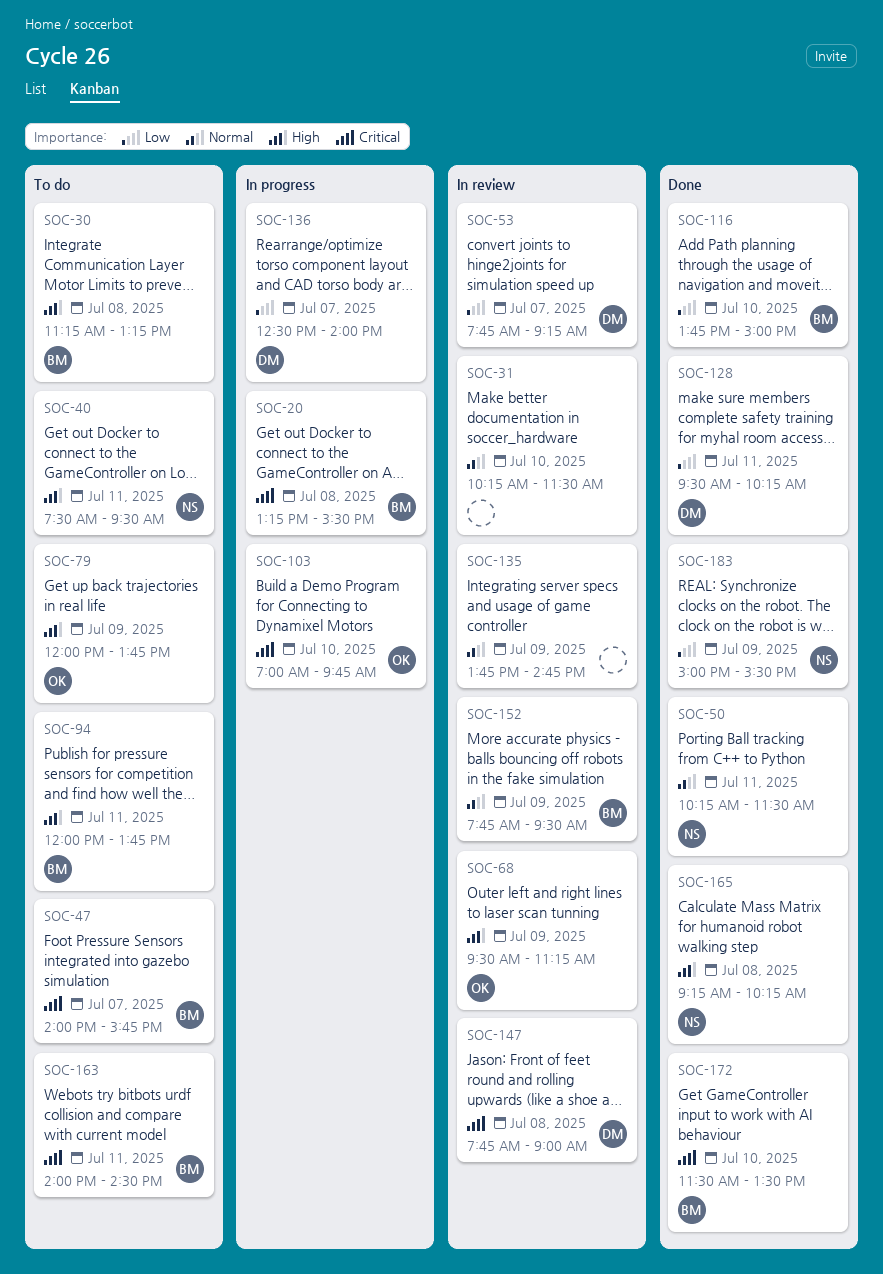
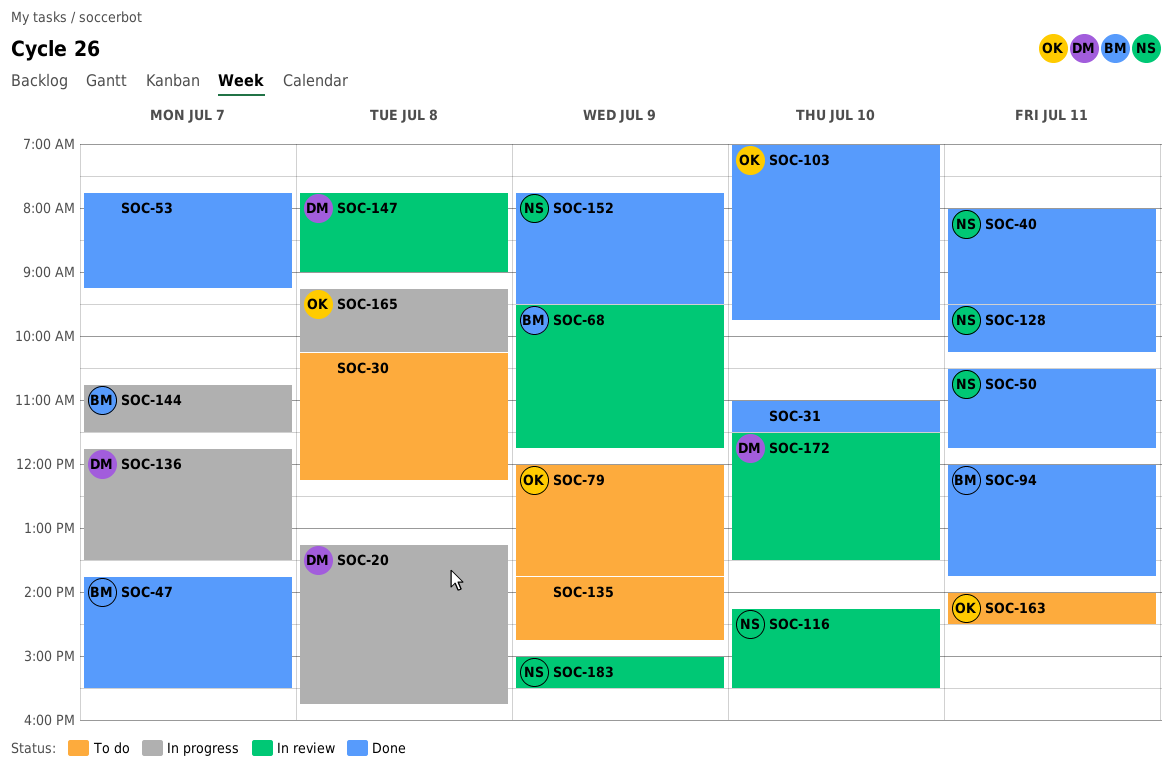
SOC-20, owner: BM -> DM
SOC-20, ends: 15:30 -> 15:45
SOC-30, owner: BM -> none
SOC-30, begins: 11:15 -> 10:15
SOC-30, ends: 13:15 -> 12:15
SOC-31, status: In review -> Done
SOC-31, begins: 10:15 -> 11:00
SOC-40, status: To do -> Done
SOC-40, begins: 07:30 -> 08:00
SOC-47, status: To do -> Done
SOC-47, begins: 14:00 -> 13:45
SOC-47, ends: 15:45 -> 15:30
SOC-50, begins: 10:15 -> 10:30
SOC-50, ends: 11:30 -> 11:45
SOC-53, status: In review -> Done
SOC-53, owner: DM -> none
SOC-68, owner: OK -> BM
SOC-68, ends: 11:15 -> 11:45
SOC-94, status: To do -> Done
SOC-103, status: In progress -> Done
SOC-116, status: Done -> In review
SOC-116, owner: BM -> NS
SOC-116, begins: 13:45 -> 14:15
SOC-116, ends: 15:00 -> 15:30
SOC-128, owner: DM -> NS
SOC-135, status: In review -> To do
SOC-136, begins: 12:30 -> 11:45
SOC-136, ends: 14:00 -> 13:30
SOC-144: none -> present
SOC-152, status: In review -> Done
SOC-152, owner: BM -> NS
SOC-163, owner: BM -> OK
SOC-165, status: Done -> In progress
SOC-165, owner: NS -> OK
SOC-172, status: Done -> In review
SOC-172, owner: BM -> DM
SOC-183, status: Done -> In review

